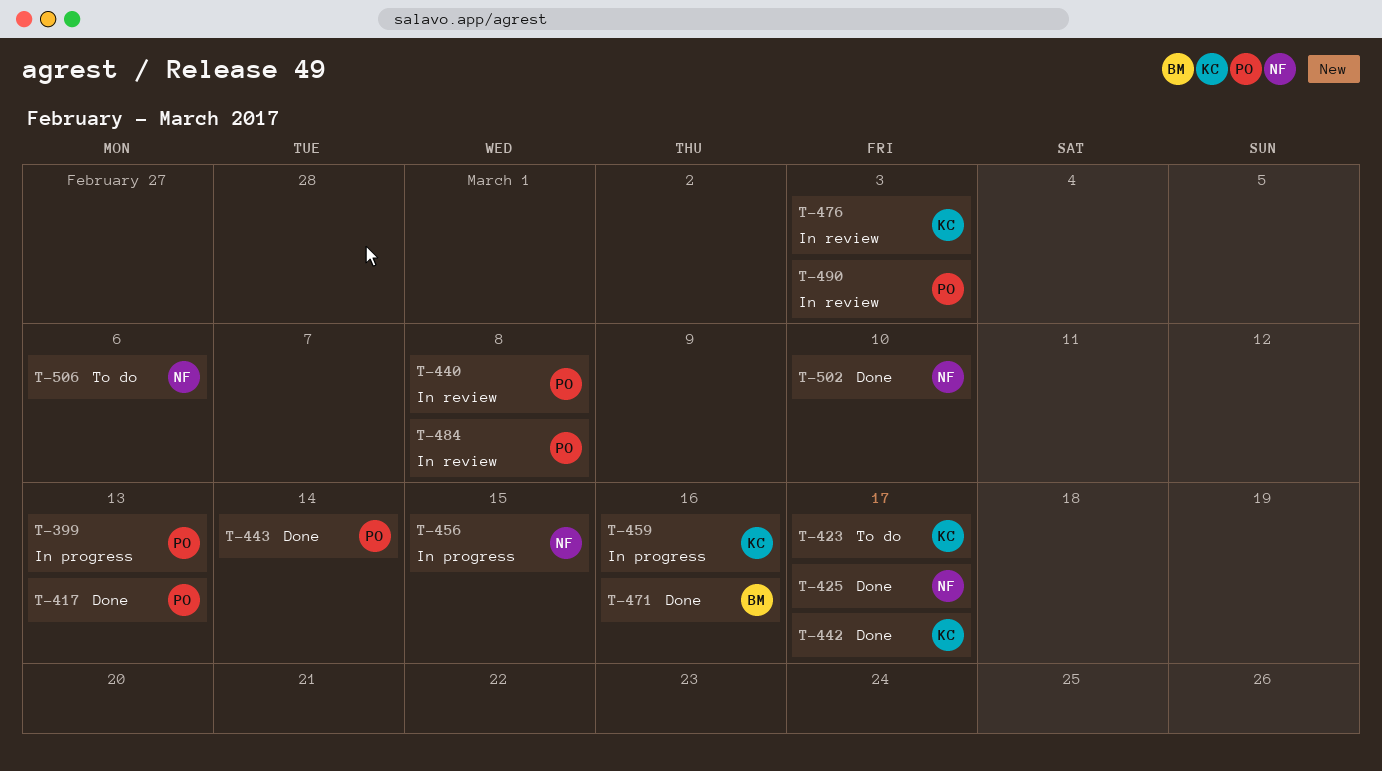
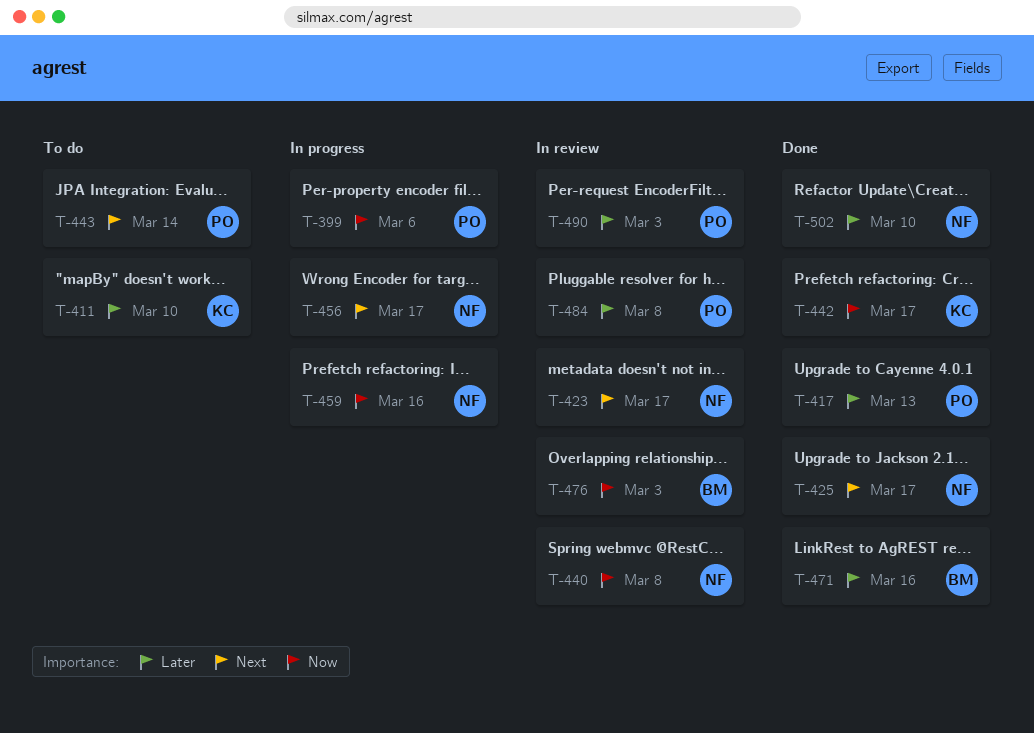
T-399, due: Mar 13 -> Mar 6
T-411: none -> present
T-423, status: To do -> In review
T-423, owner: KC -> NF
T-440, owner: PO -> NF
T-443, status: Done -> To do
T-456, due: Mar 15 -> Mar 17
T-459, owner: KC -> NF
T-476, owner: KC -> BM
T-506: present -> none

